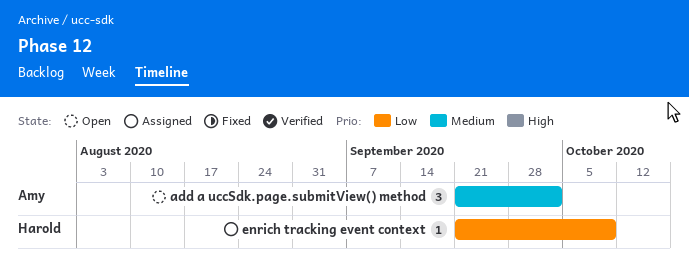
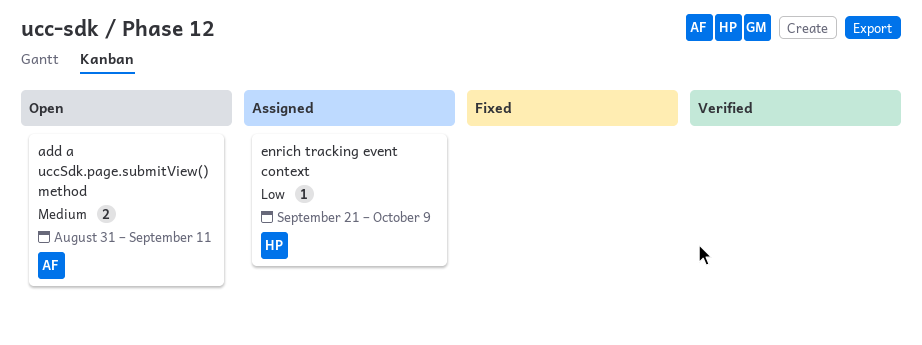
add a uccSdk.page.submitView() method, estimate: 3 -> 2
add a uccSdk.page.submitView() method, start: Sep 21 -> Aug 31
add a uccSdk.page.submitView() method, due: Oct 2 -> Sep 11

